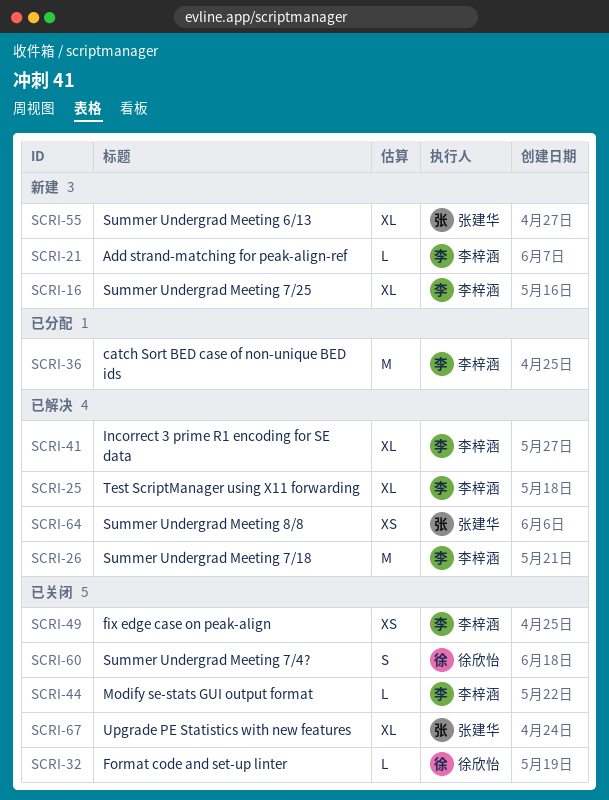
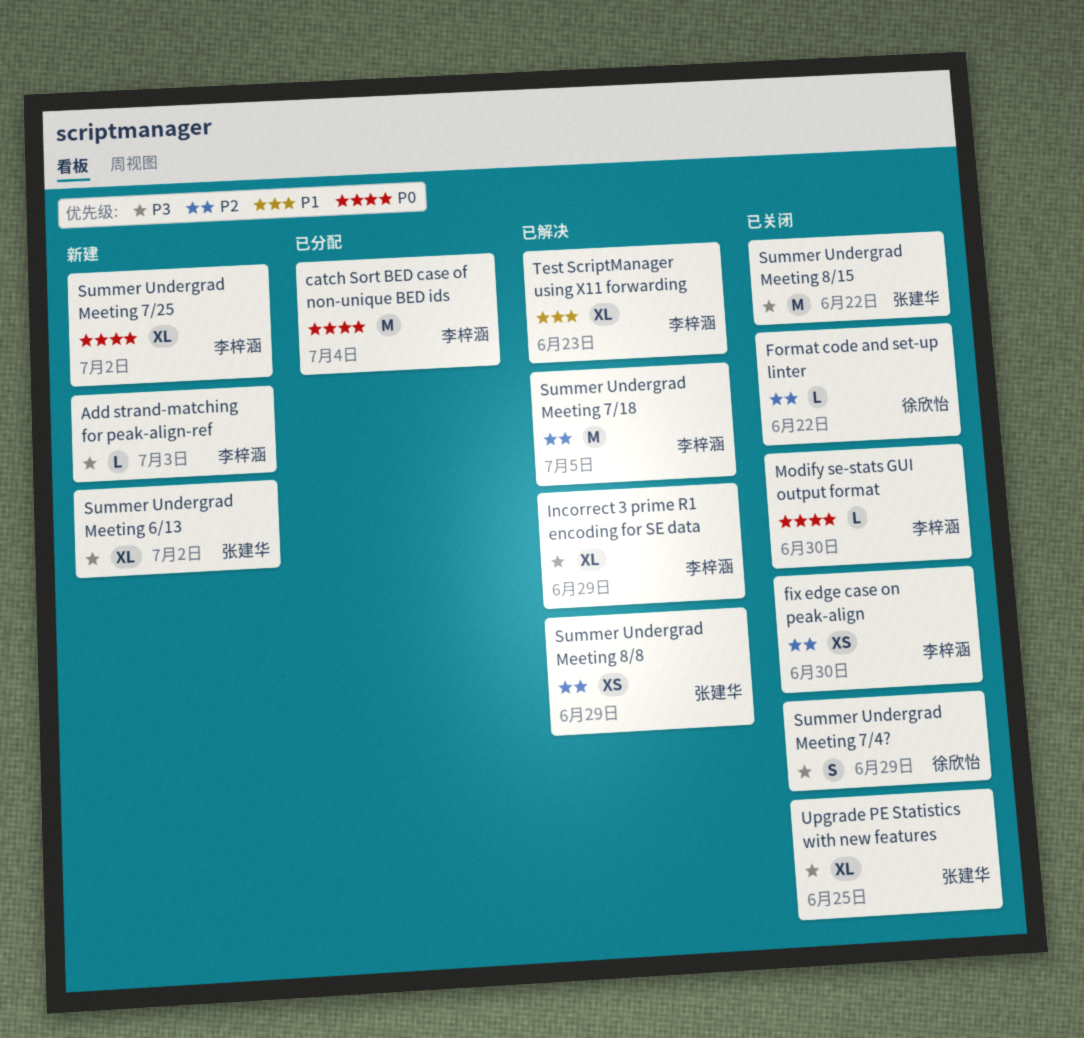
Summer Undergrad Meeting 8/15: none -> present

